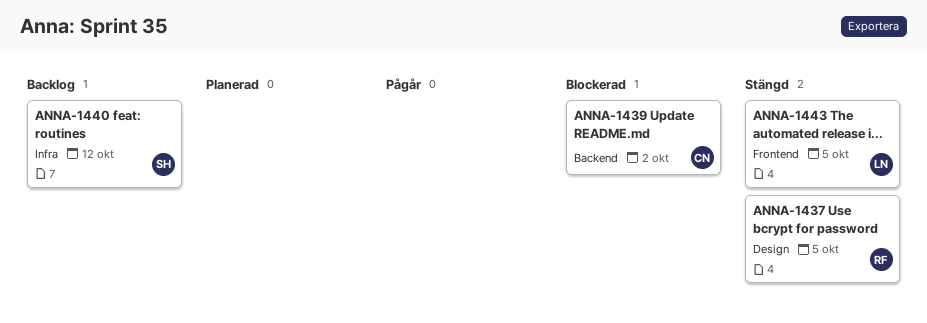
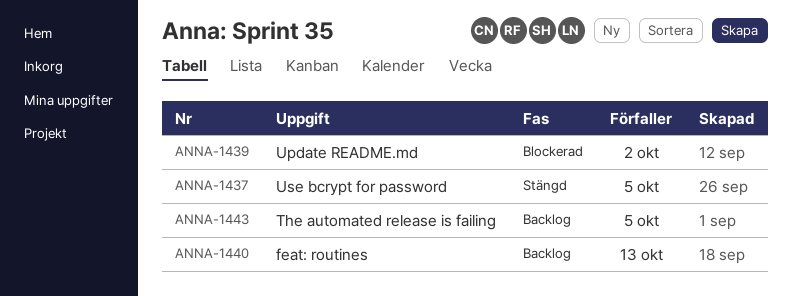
ANNA-1440, due: Oct 12 -> Oct 13
ANNA-1443, status: Stängd -> Backlog

